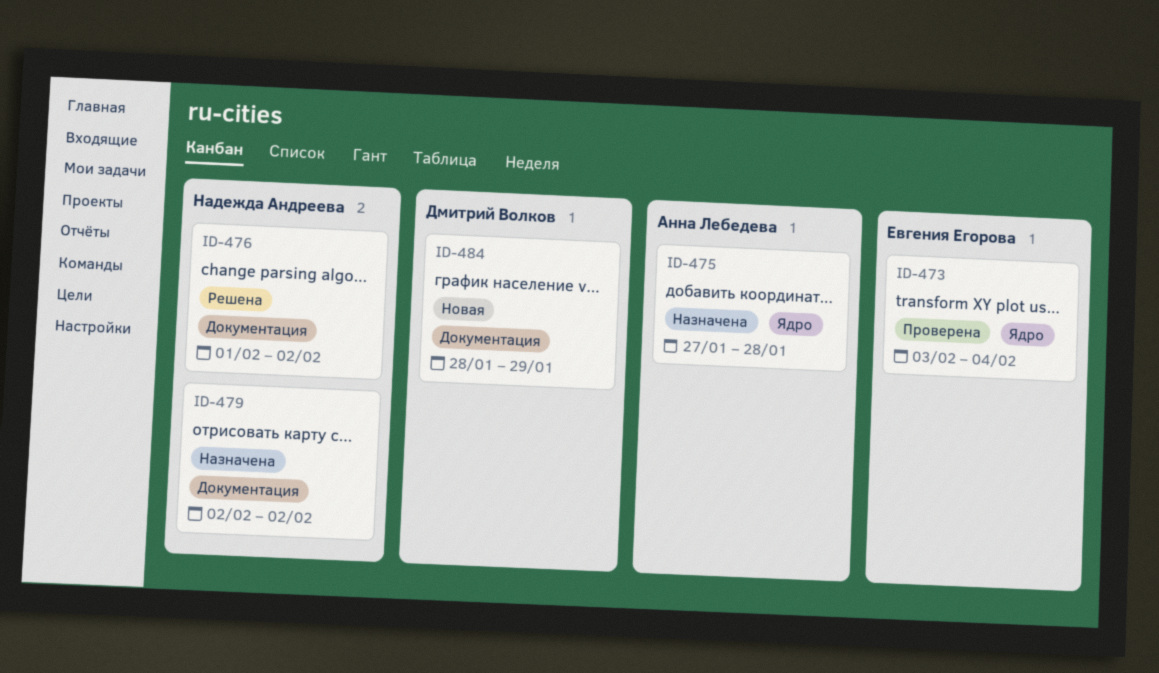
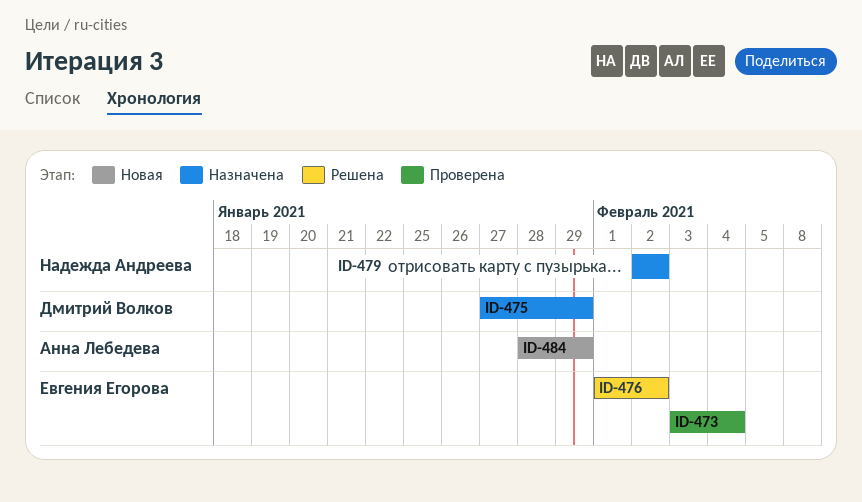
ID-475, owner: Анна Лебедева -> Дмитрий Волков
ID-475, due: Jan 28 -> Jan 29
ID-476, owner: Надежда Андреева -> Евгения Егорова
ID-484, owner: Дмитрий Волков -> Анна Лебедева

